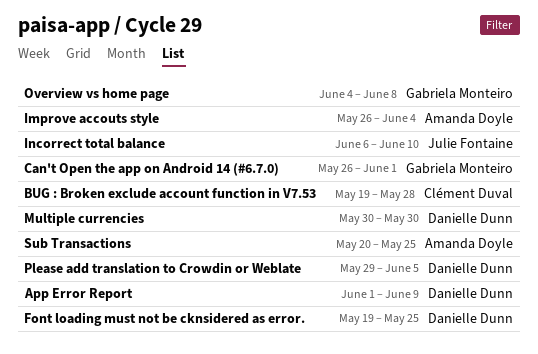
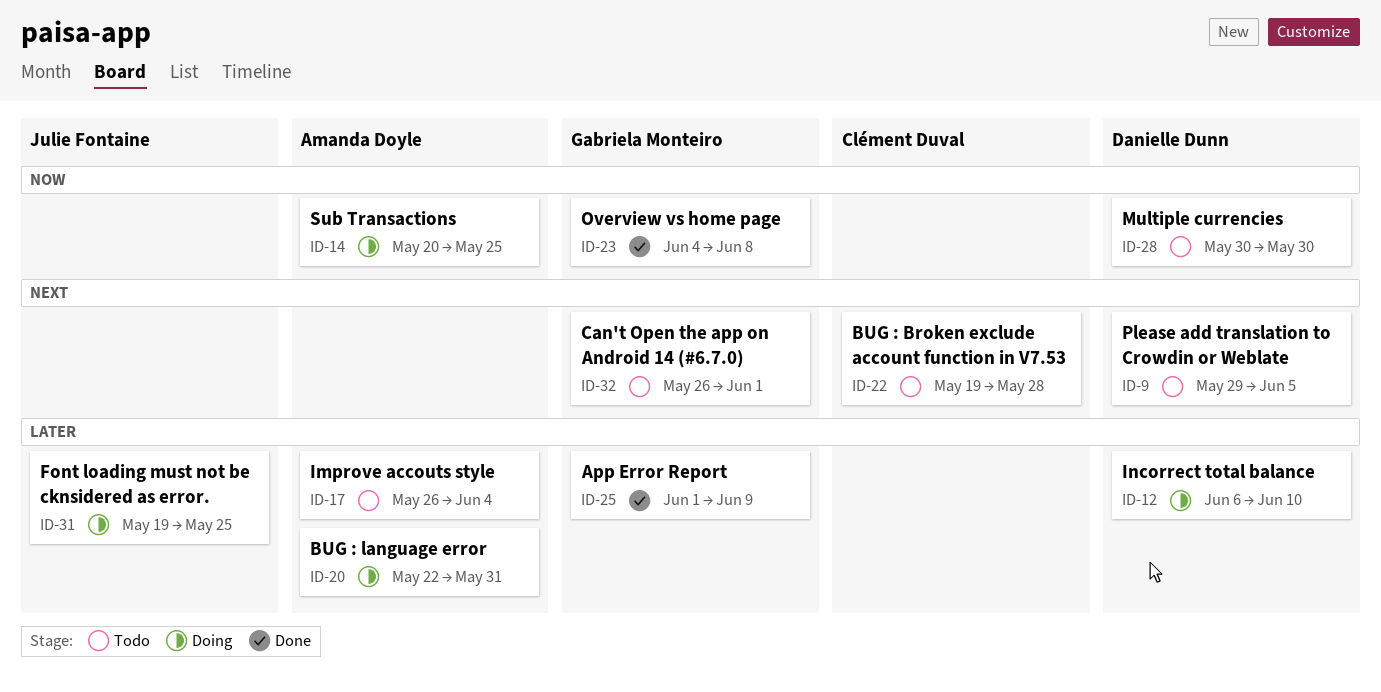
App Error Report, owner: Danielle Dunn -> Gabriela Monteiro
BUG : language error: none -> present
Font loading must not be cknsidered as error., owner: Danielle Dunn -> Julie Fontaine
Incorrect total balance, owner: Julie Fontaine -> Danielle Dunn

